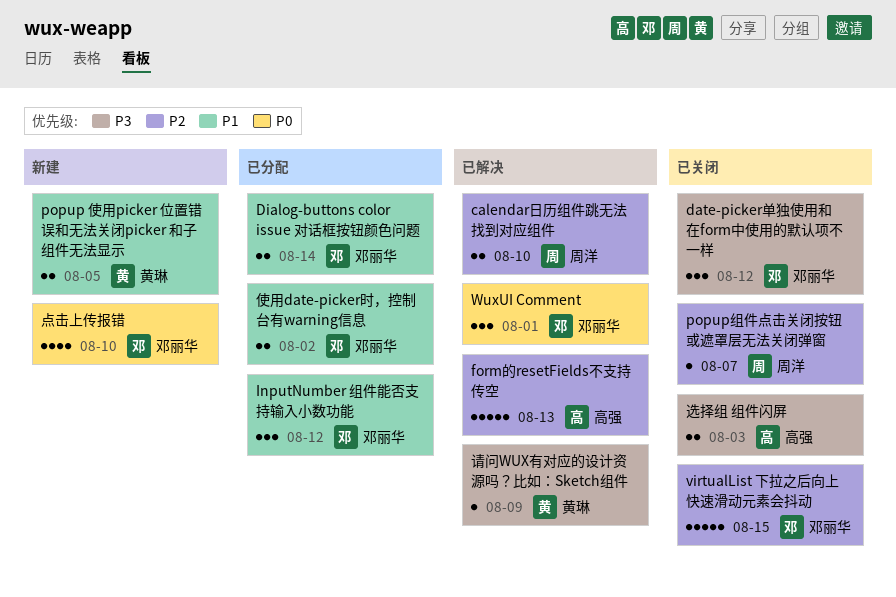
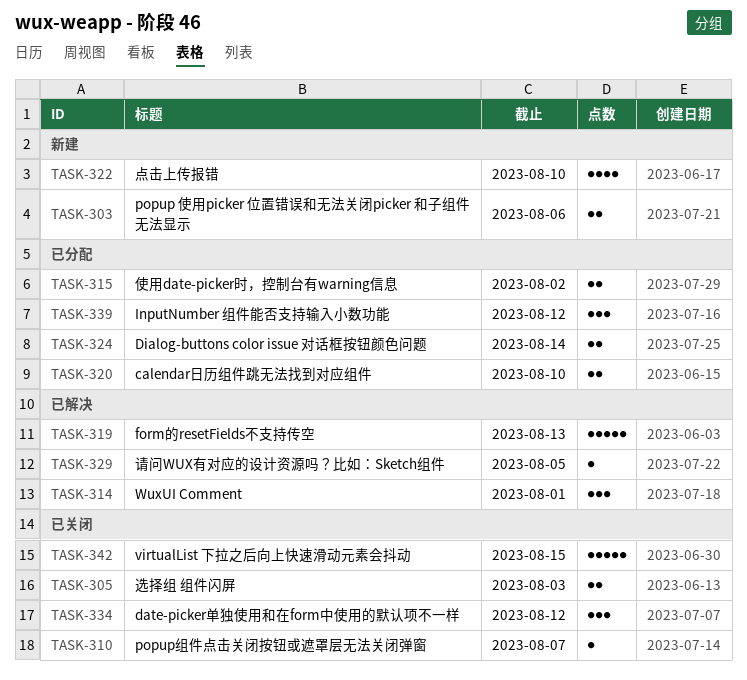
calendar日历组件跳无法找到对应组件, status: 已解决 -> 已分配
popup 使用picker 位置错误和无法关闭picker 和子组件无法显示, due: Aug 5 -> Aug 6
请问WUX有对应的设计资源吗？比如：Sketch组件, due: Aug 9 -> Aug 5

